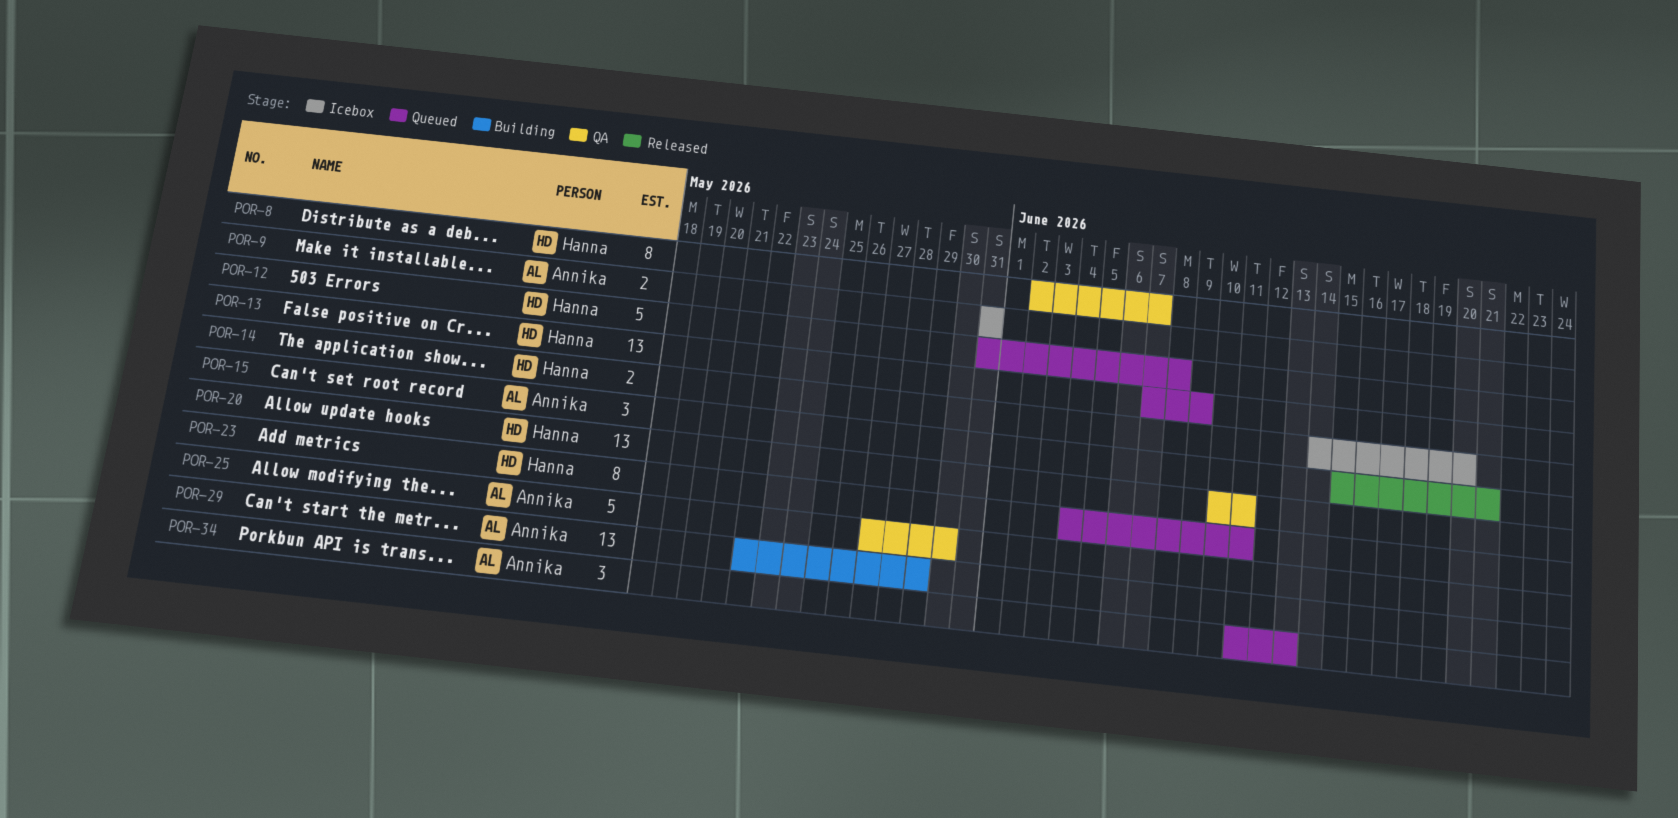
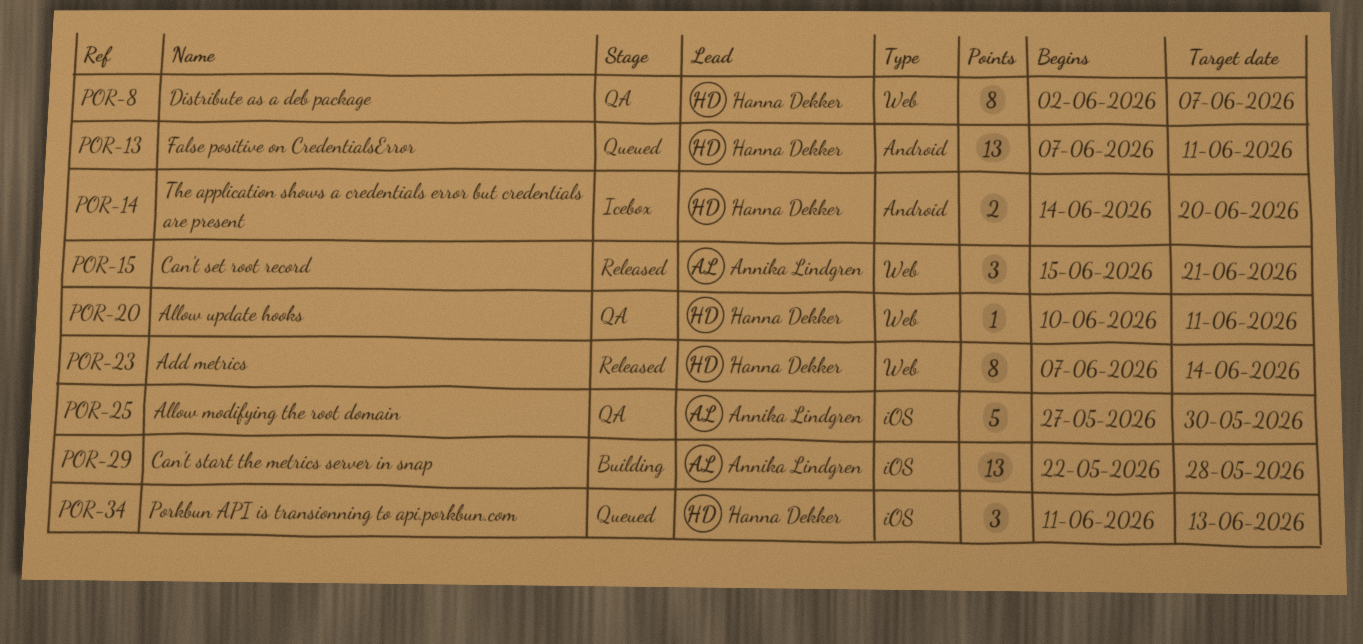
POR-9: present -> none
POR-12: present -> none
POR-13, due: Jun 9 -> Jun 11
POR-20, estimate: 13 -> 1
POR-23, status: Queued -> Released
POR-23, start: Jun 4 -> Jun 7
POR-23, due: Jun 11 -> Jun 14
POR-29, due: May 29 -> May 28
POR-34, owner: Annika Lindgren -> Hanna Dekker

